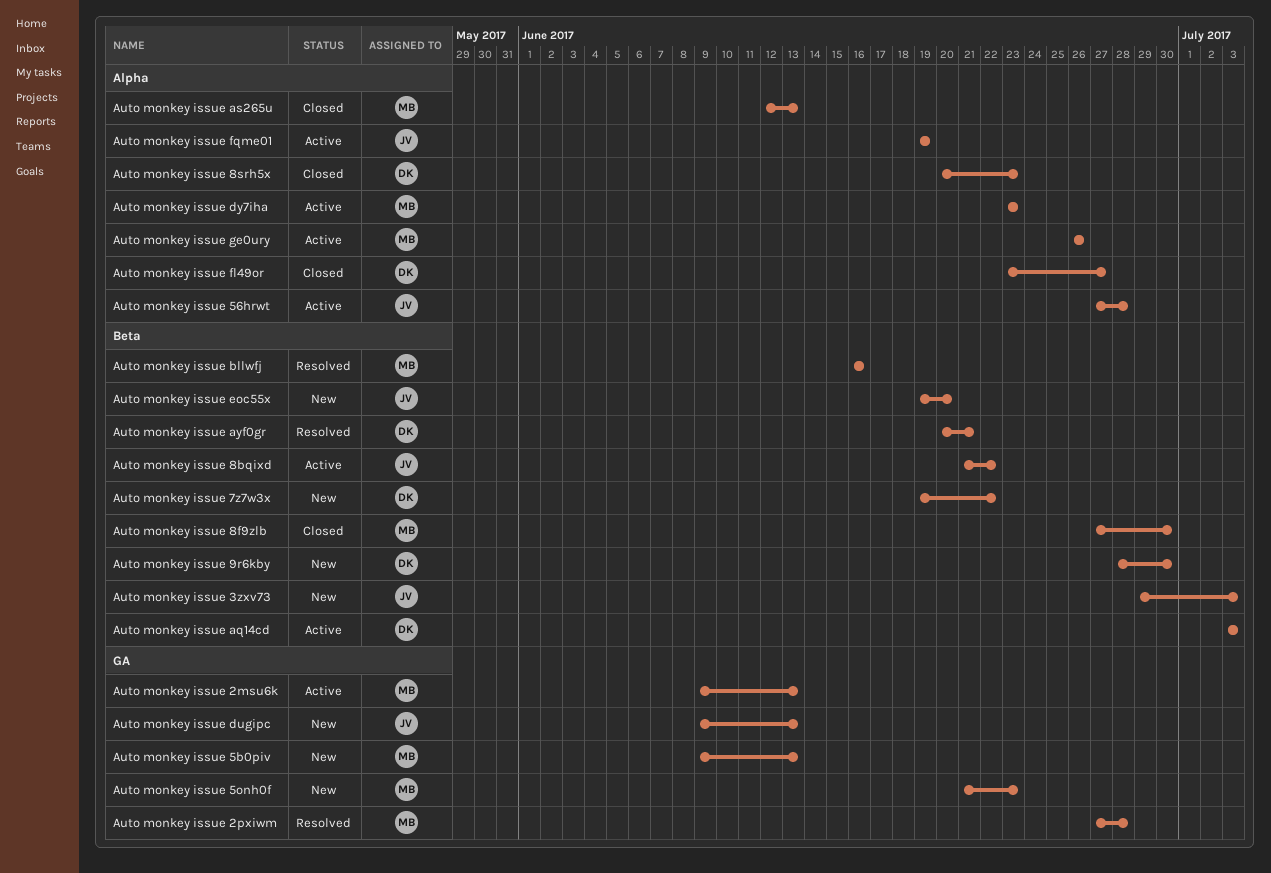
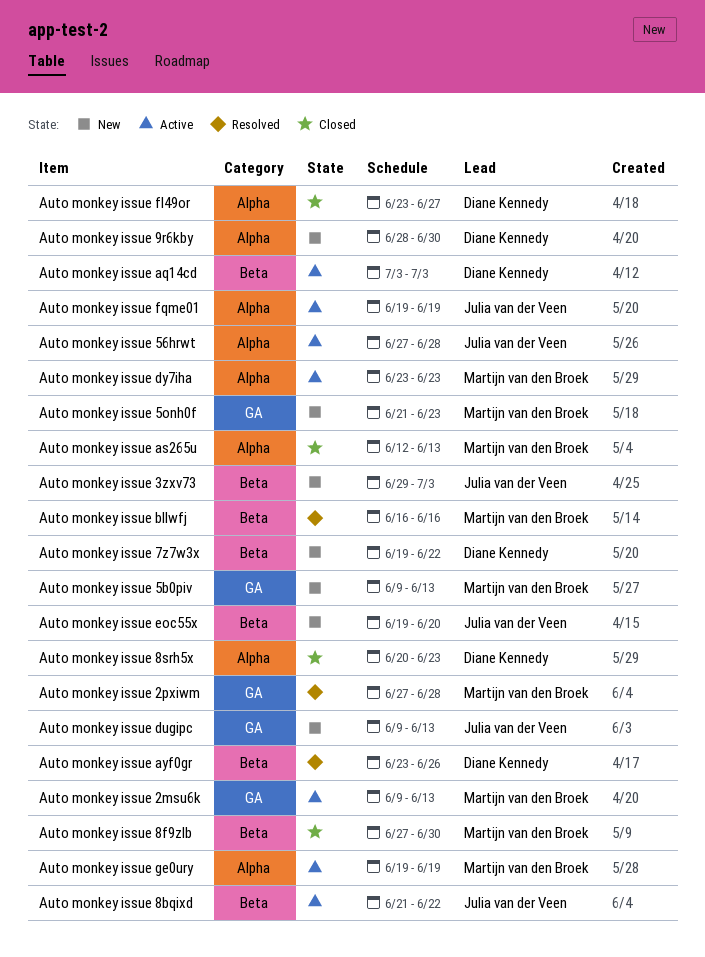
Auto monkey issue 9r6kby, label: Beta -> Alpha
Auto monkey issue ayf0gr, start: Jun 20 -> Jun 23
Auto monkey issue ayf0gr, due: Jun 21 -> Jun 26
Auto monkey issue ge0ury, start: Jun 26 -> Jun 19
Auto monkey issue ge0ury, due: Jun 26 -> Jun 19

